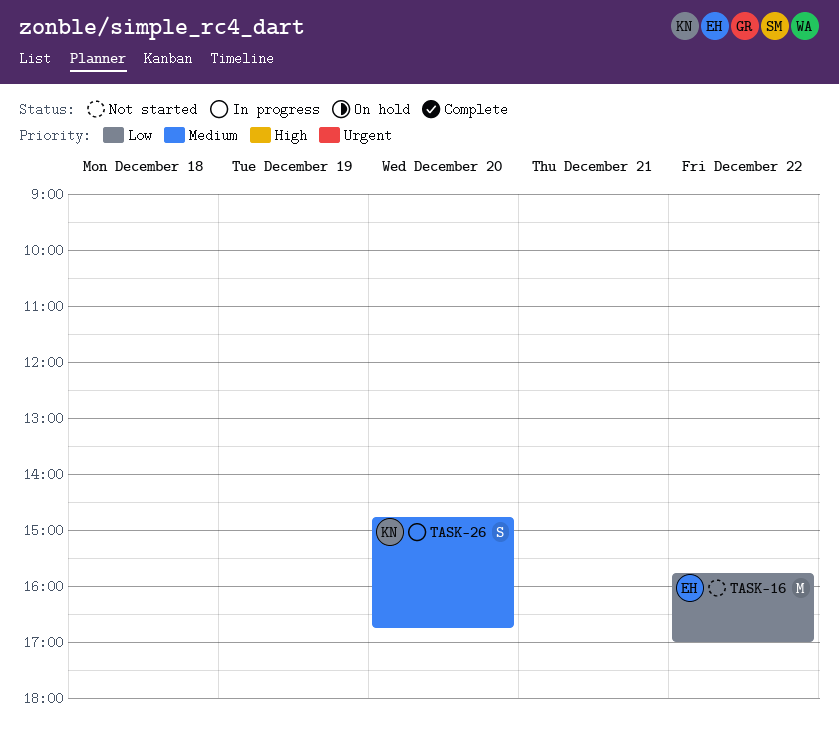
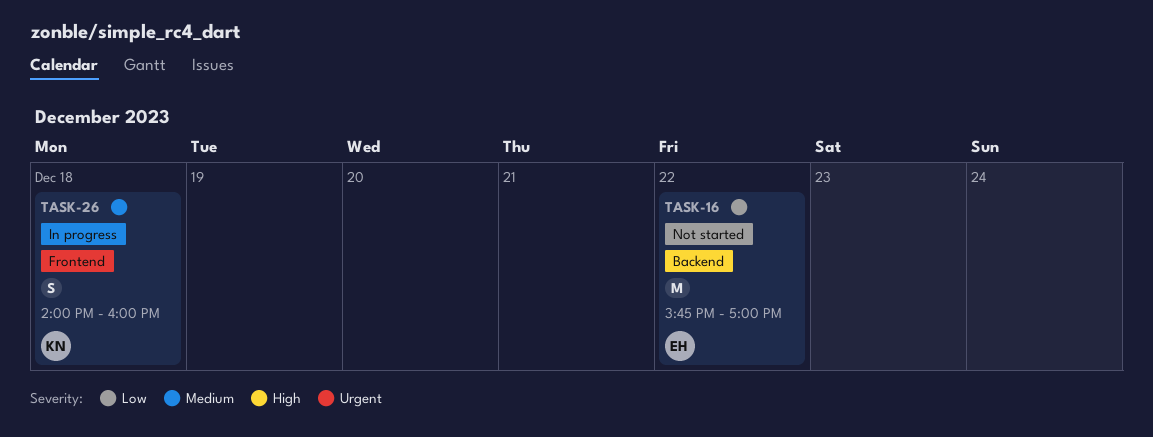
TASK-26, day: Dec 20 -> Dec 18
TASK-26, begins: 14:45 -> 14:00
TASK-26, ends: 16:45 -> 16:00

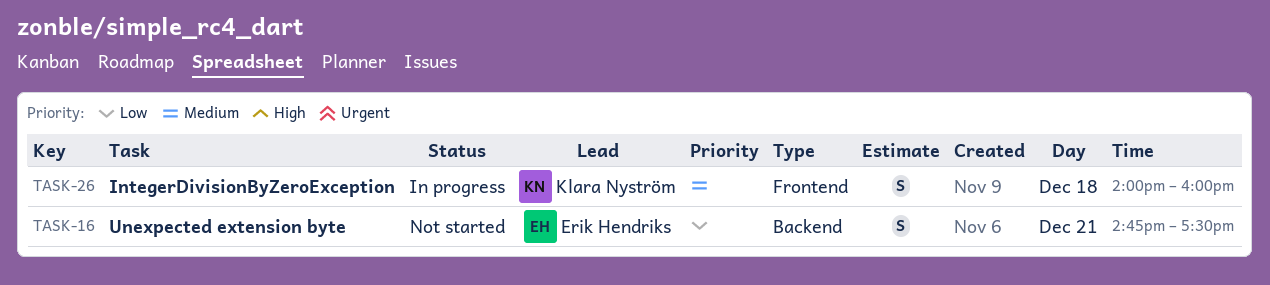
TASK-16, estimate: M -> S
TASK-16, day: Dec 22 -> Dec 21
TASK-16, begins: 15:45 -> 14:45
TASK-16, ends: 17:00 -> 17:30

